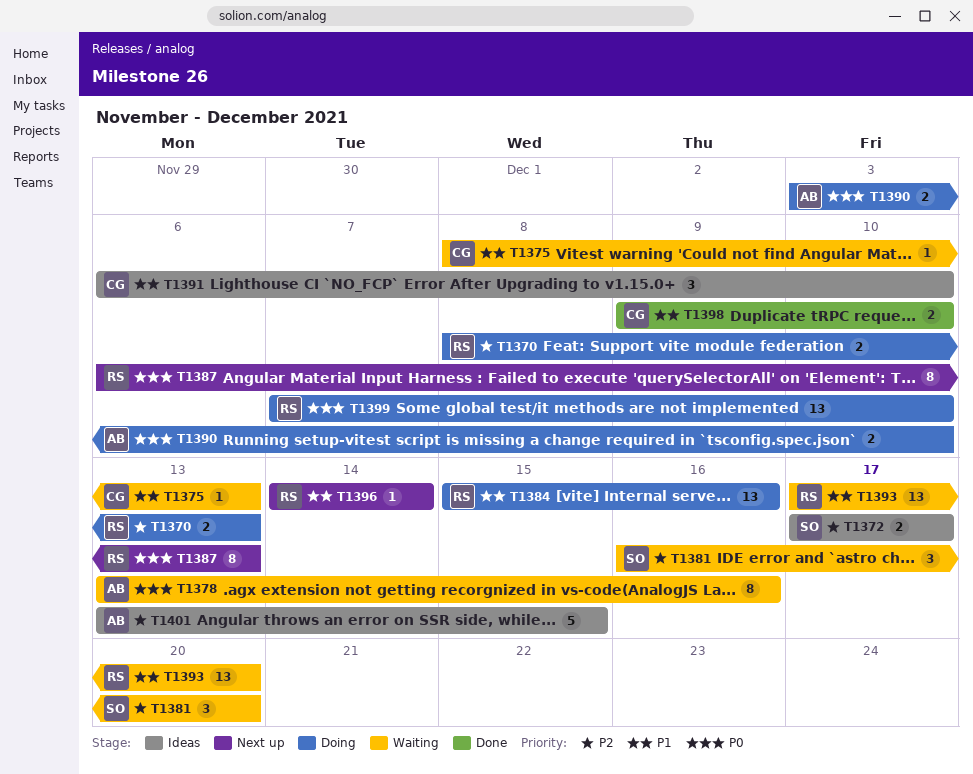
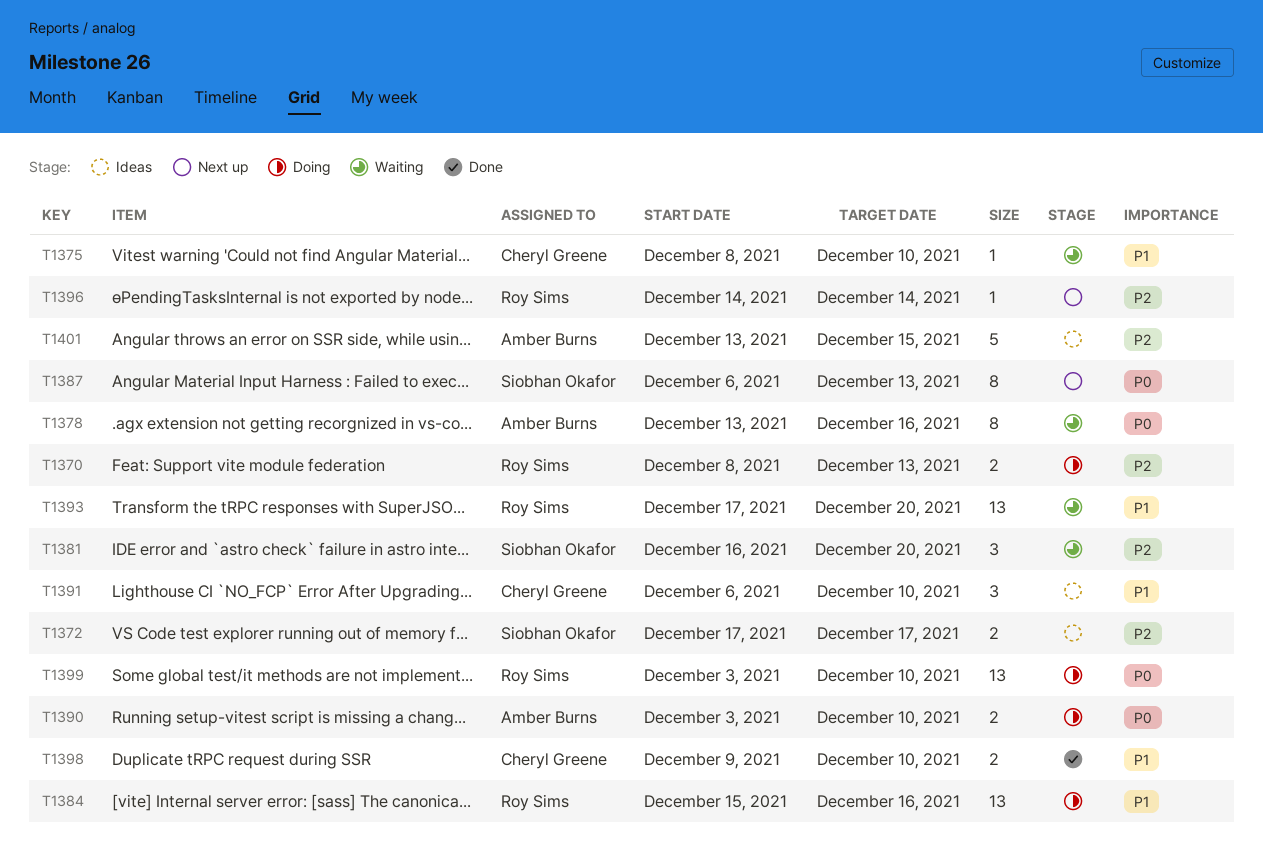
T1375, due: Dec 13 -> Dec 10
T1387, owner: Roy Sims -> Siobhan Okafor
T1396, priority: P1 -> P2
T1399, start: Dec 7 -> Dec 3

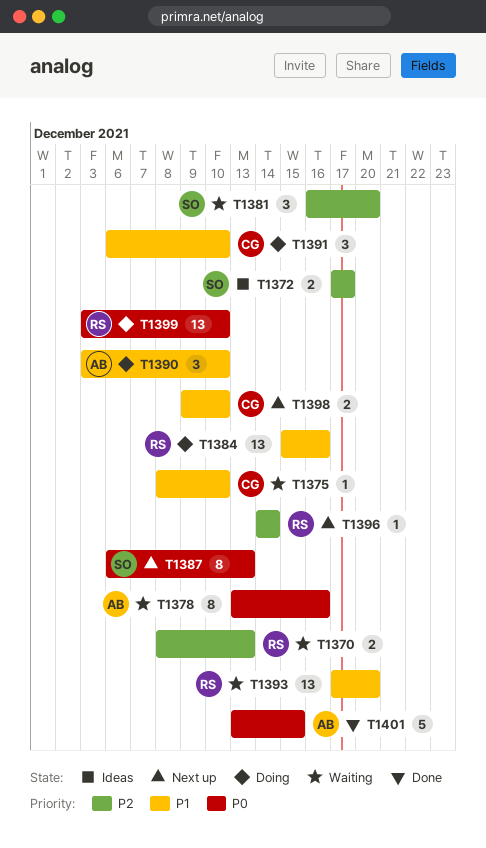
T1370, status: Doing -> Waiting
T1390, priority: P0 -> P1
T1390, estimate: 2 -> 3
T1391, status: Ideas -> Doing
T1398, status: Done -> Next up
T1401, status: Ideas -> Done
T1401, priority: P2 -> P0

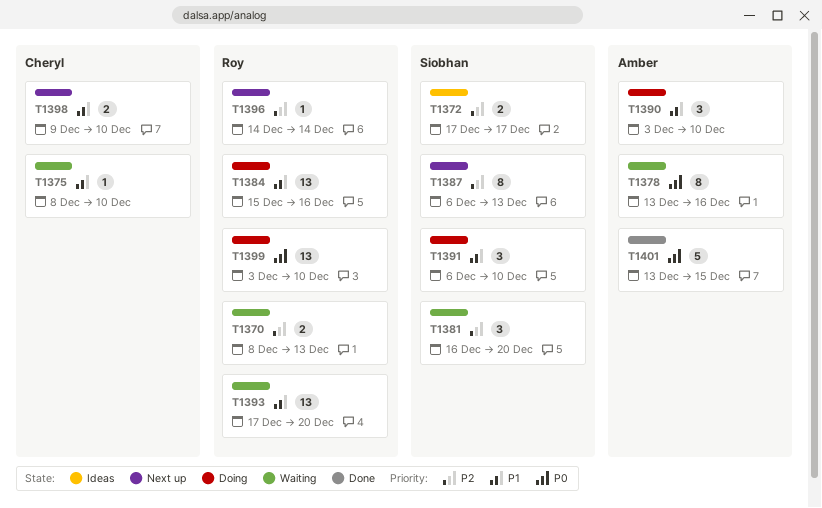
T1387, priority: P0 -> P2
T1391, owner: Cheryl -> Siobhan

